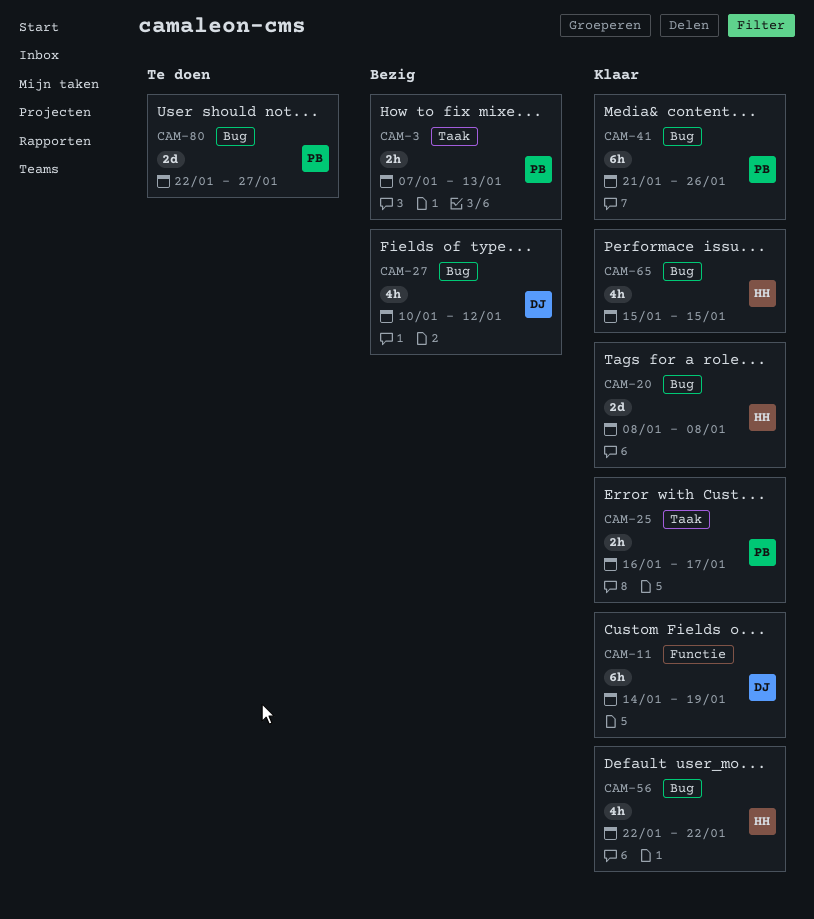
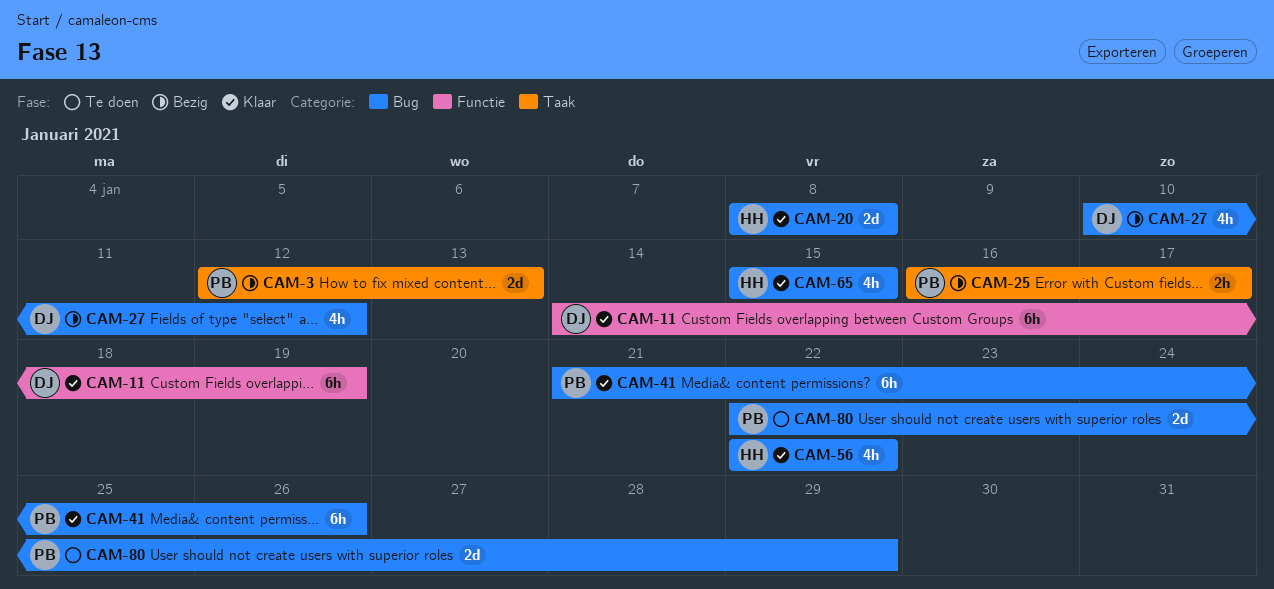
CAM-3, estimate: 2h -> 2d
CAM-3, start: Jan 7 -> Jan 12
CAM-25, status: Klaar -> Bezig
CAM-80, due: Jan 27 -> Jan 29

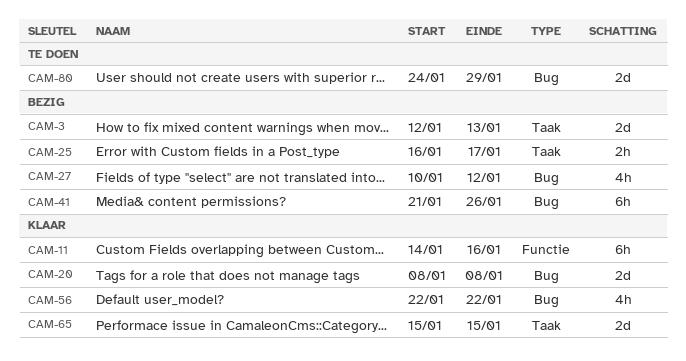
CAM-11, due: Jan 19 -> Jan 16
CAM-41, status: Klaar -> Bezig
CAM-65, label: Bug -> Taak
CAM-65, estimate: 4h -> 2d
CAM-80, start: Jan 22 -> Jan 24

